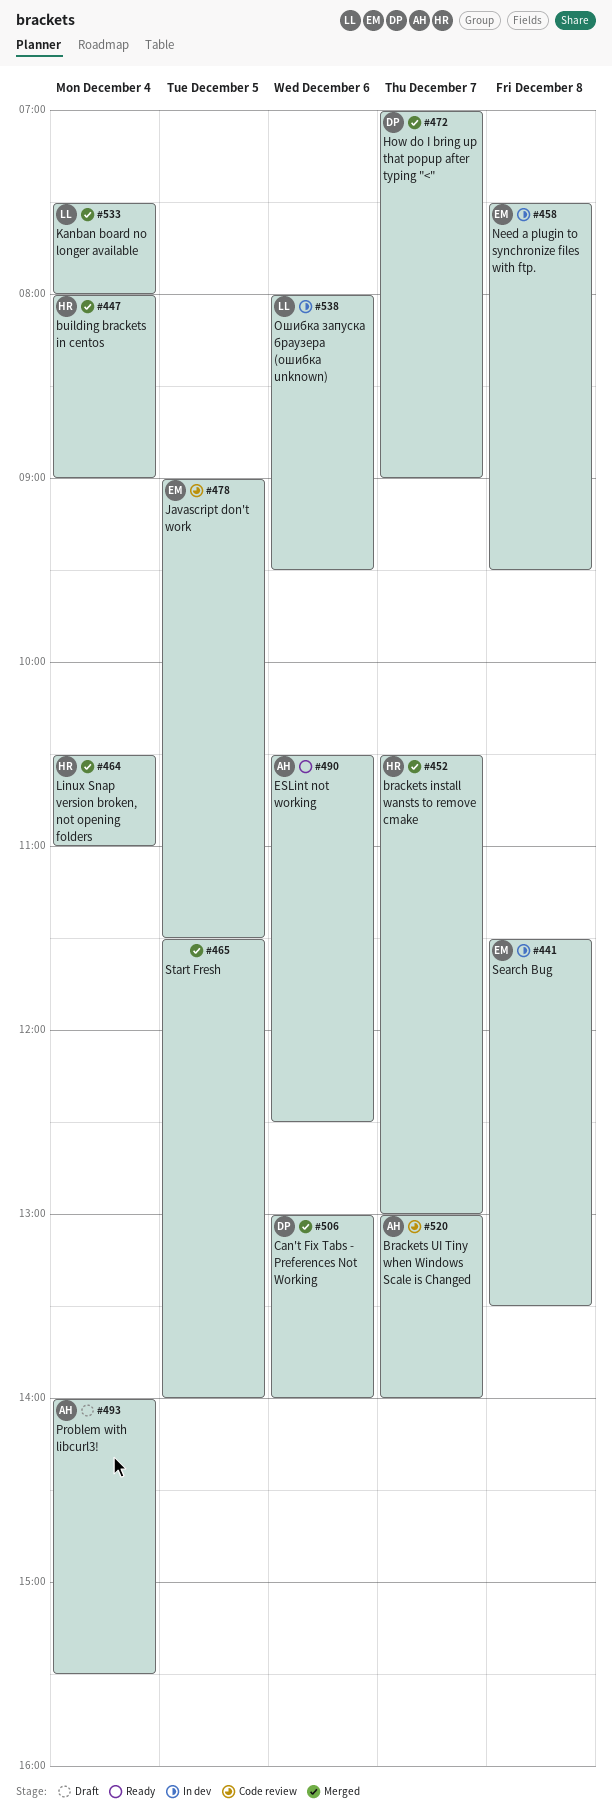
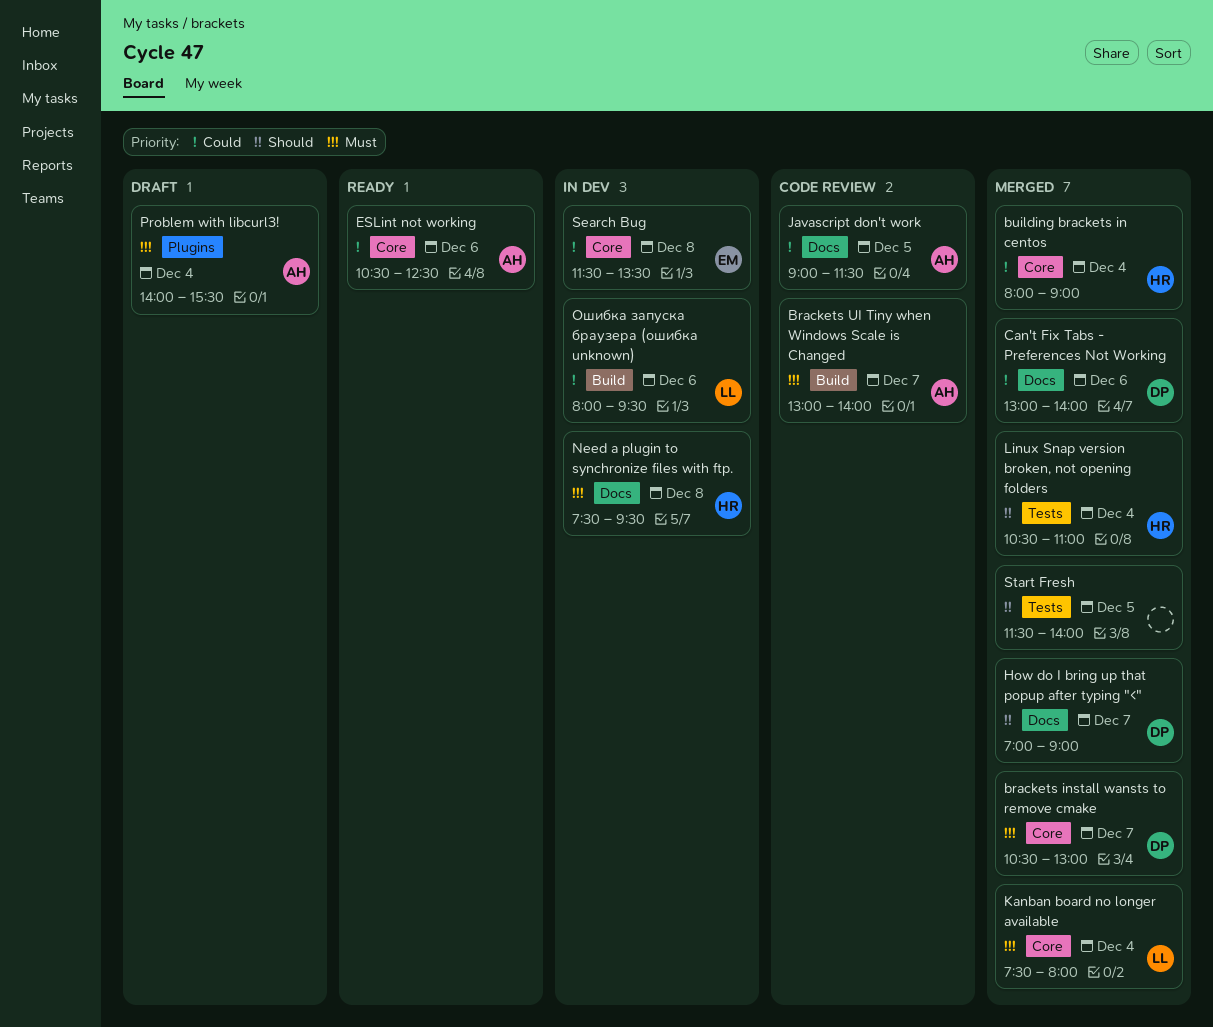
brackets install wansts to remove cmake, owner: HR -> DP
Javascript don't work, owner: EM -> AH
Need a plugin to synchronize files with ftp., owner: EM -> HR

